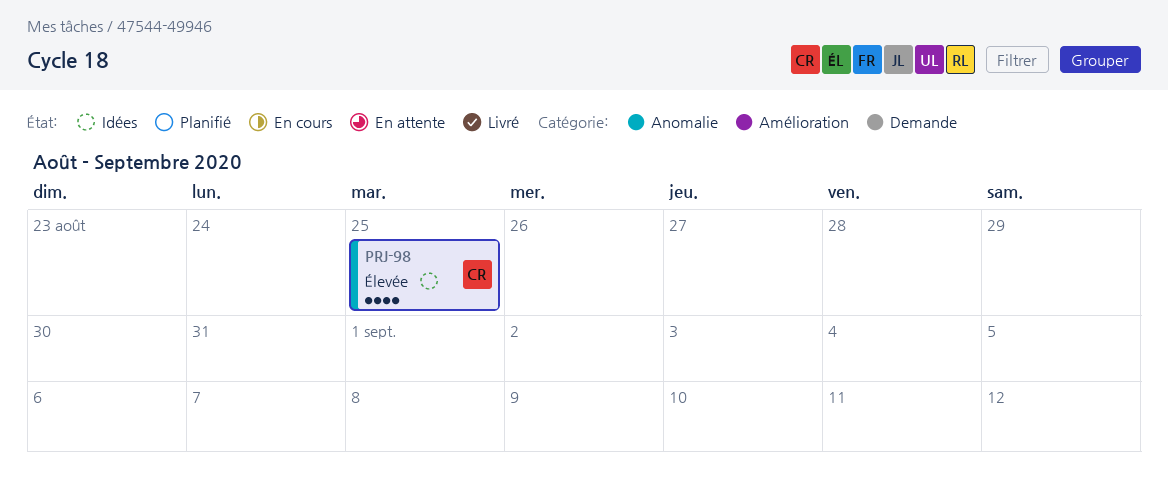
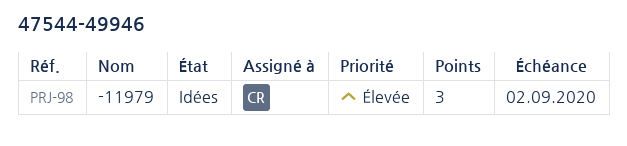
PRJ-98, estimate: 4 -> 3
PRJ-98, due: Aug 25 -> Sep 2

